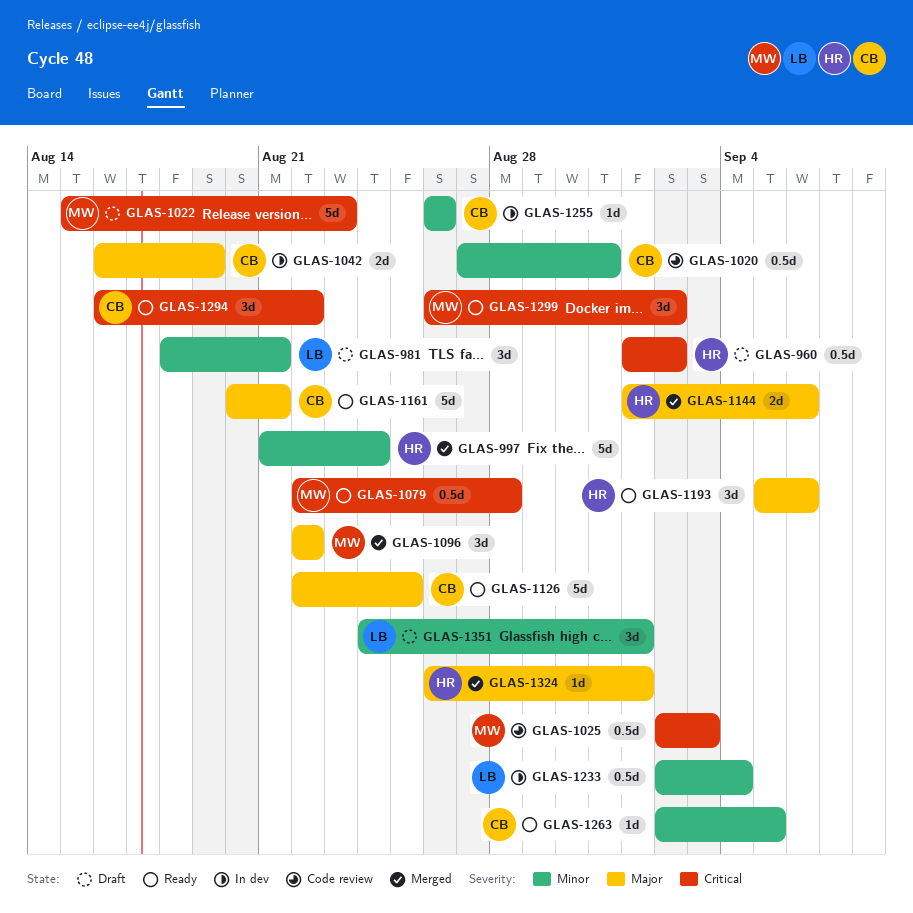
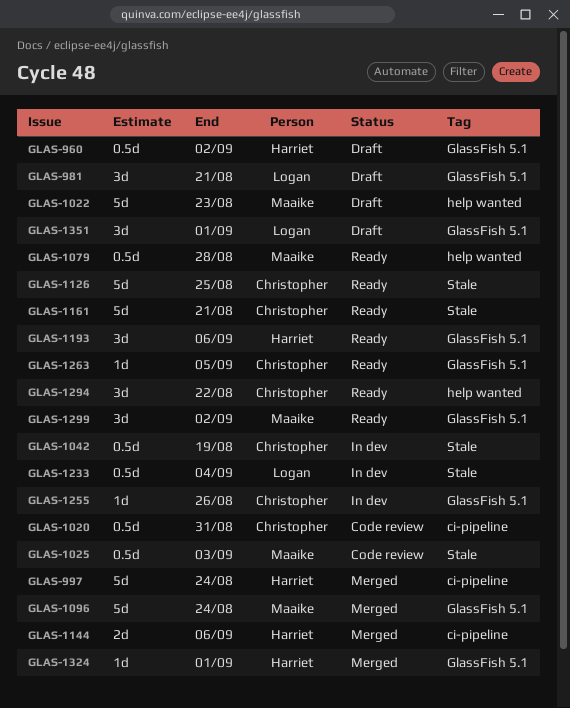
GLAS-1042, estimate: 2d -> 0.5d
GLAS-1096, estimate: 3d -> 5d
GLAS-1096, due: Aug 22 -> Aug 24

